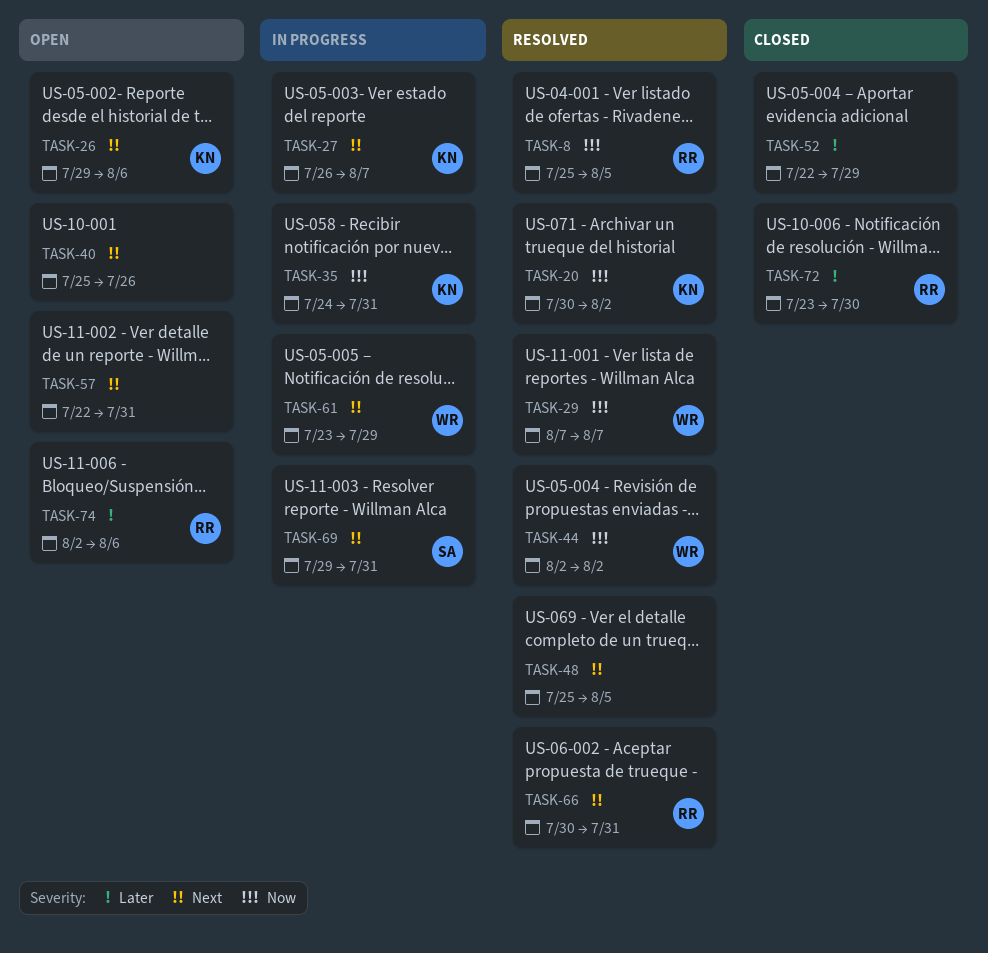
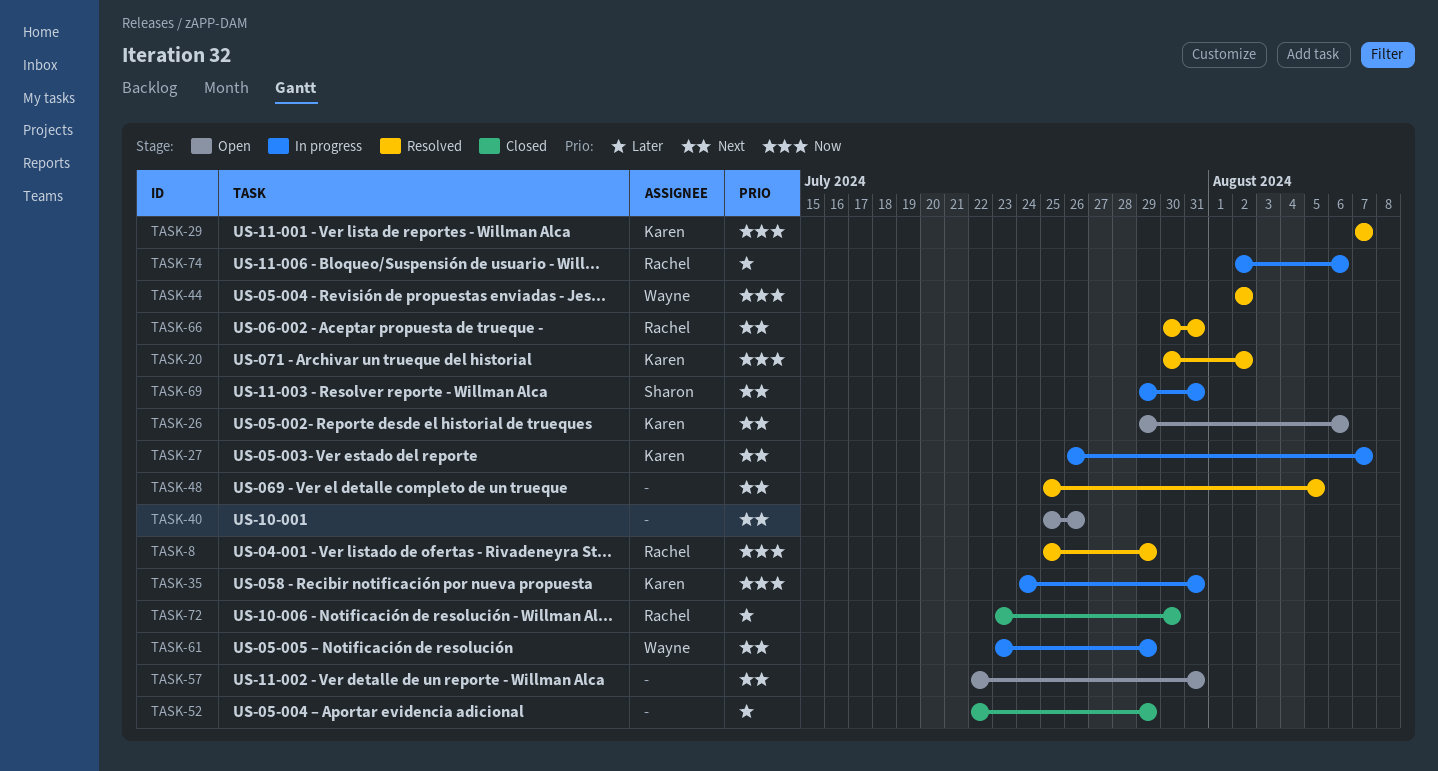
TASK-8, due: Aug 5 -> Jul 29
TASK-29, owner: Wayne -> Karen
TASK-74, status: Open -> In progress

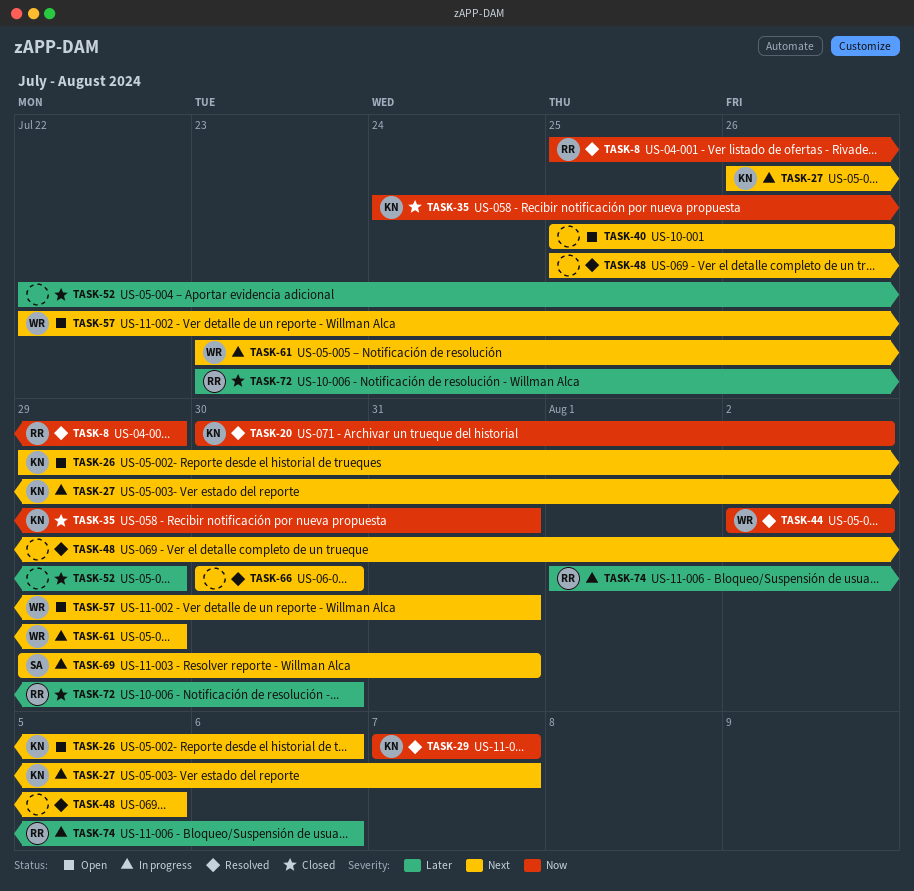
TASK-35, status: In progress -> Closed
TASK-57, owner: none -> Wayne
TASK-66, owner: Rachel -> none
TASK-66, due: Jul 31 -> Jul 30
TASK-74, start: Aug 2 -> Aug 1

